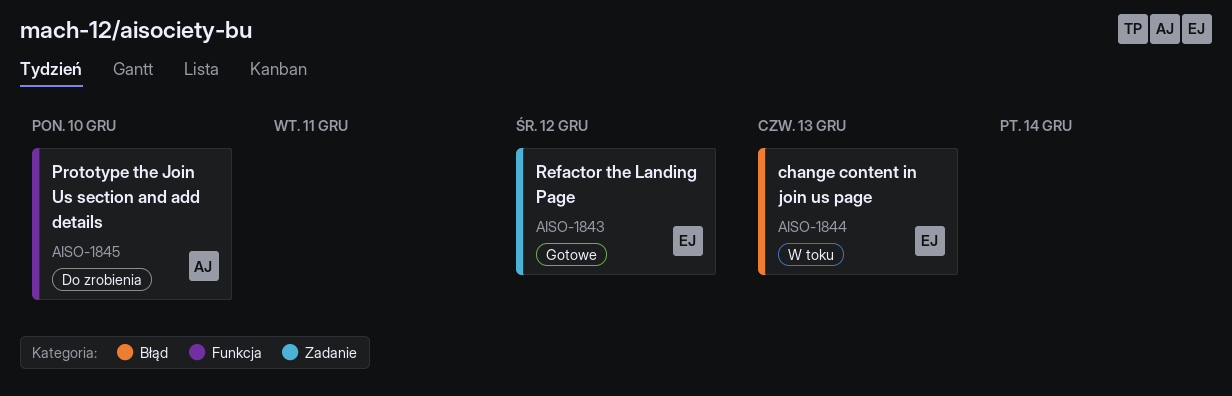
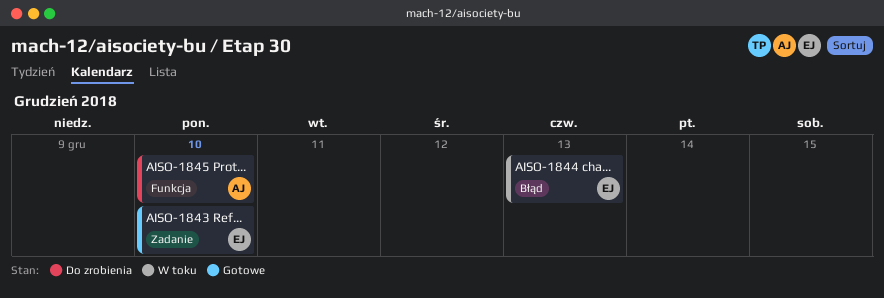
AISO-1843, due: Dec 12 -> Dec 10

